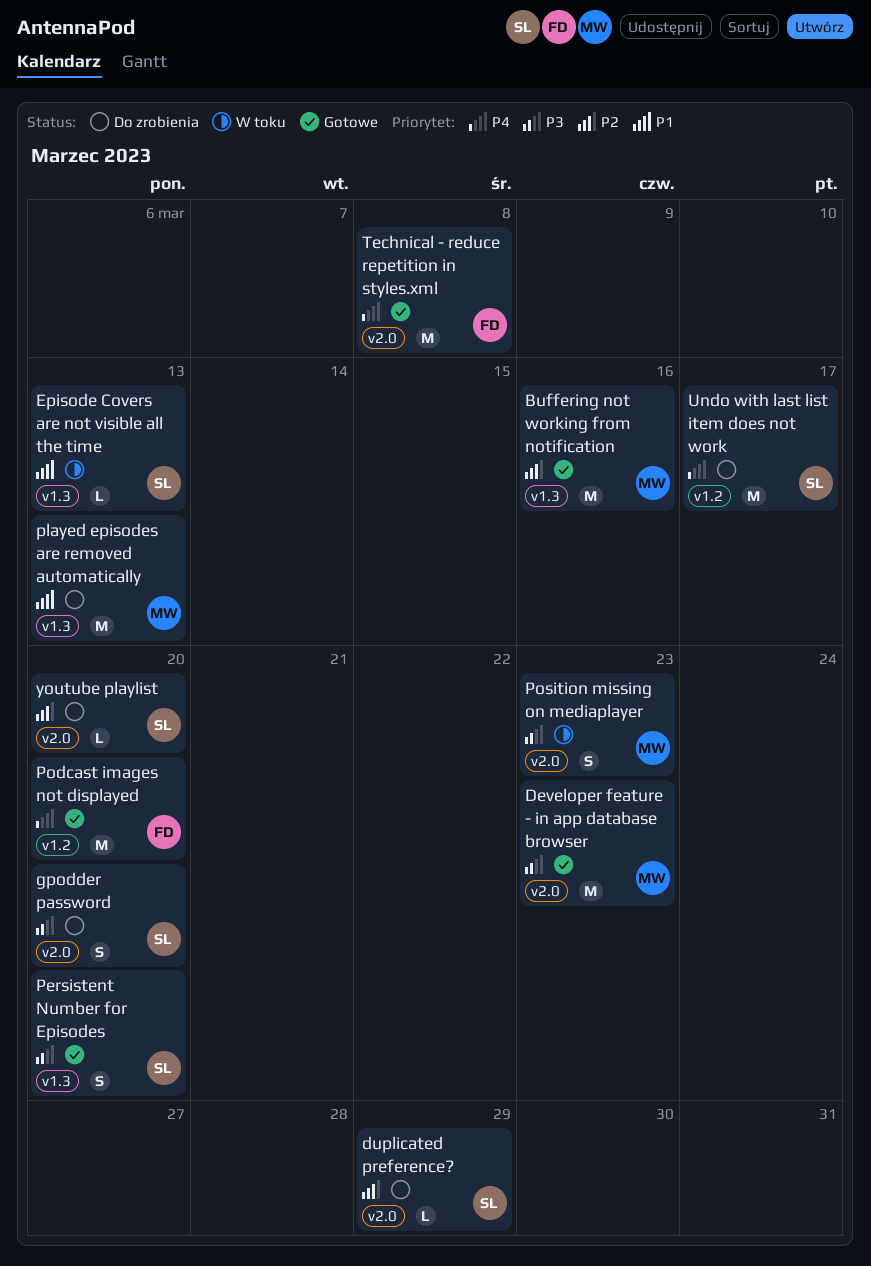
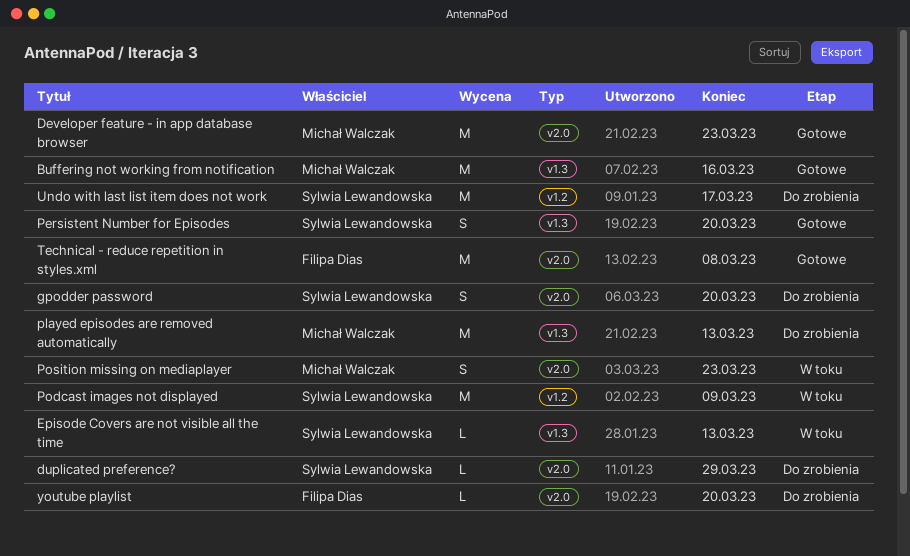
Podcast images not displayed, status: Gotowe -> W toku
Podcast images not displayed, owner: Filipa Dias -> Sylwia Lewandowska
Podcast images not displayed, due: Mar 20 -> Mar 9
youtube playlist, owner: Sylwia Lewandowska -> Filipa Dias

